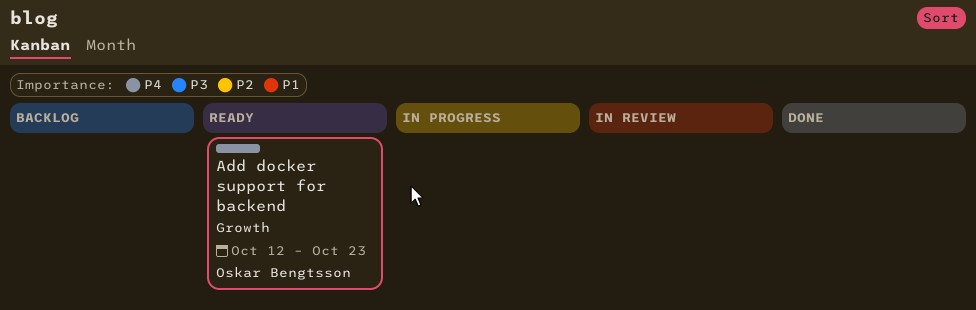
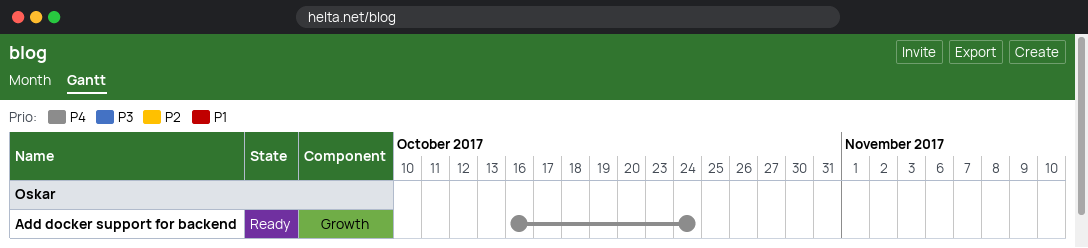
Add docker support for backend, start: Oct 12 -> Oct 16
Add docker support for backend, due: Oct 23 -> Oct 24

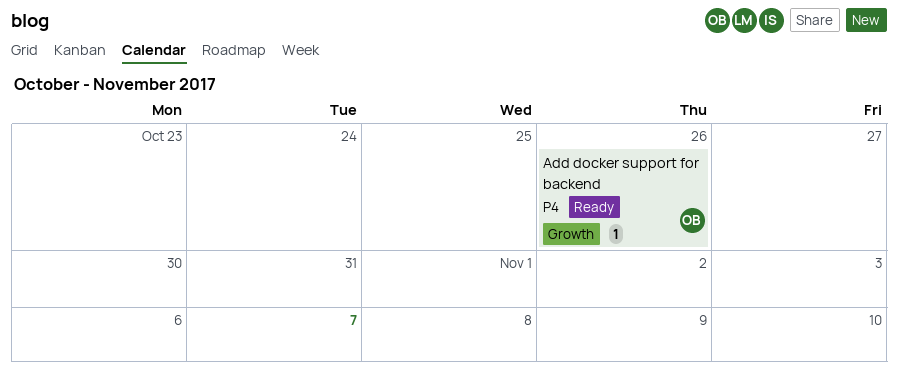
Add docker support for backend, due: Oct 24 -> Oct 26

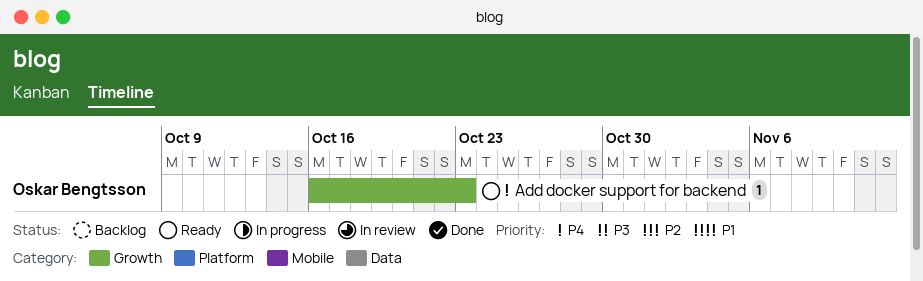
Add docker support for backend, due: Oct 26 -> Oct 23

